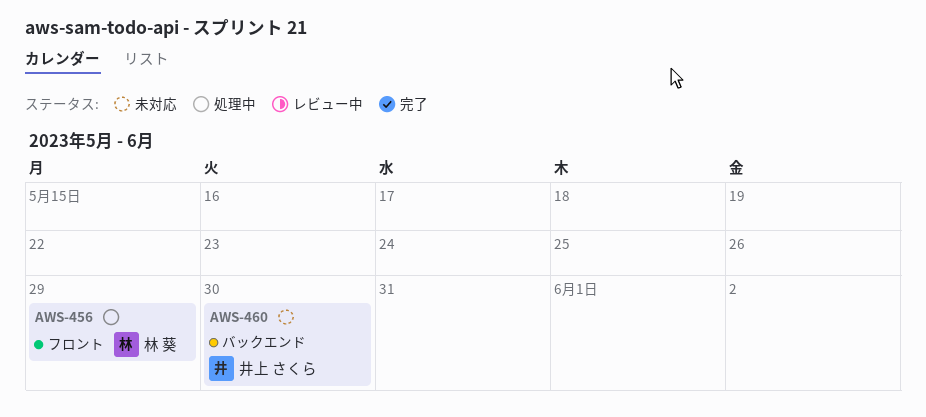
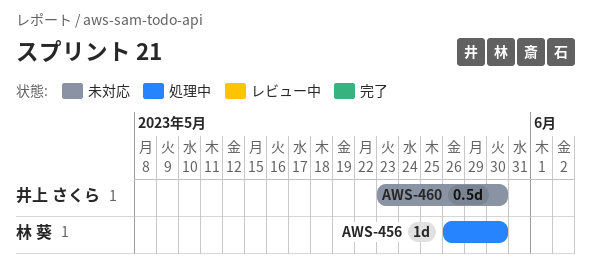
AWS-456, due: May 29 -> May 30

